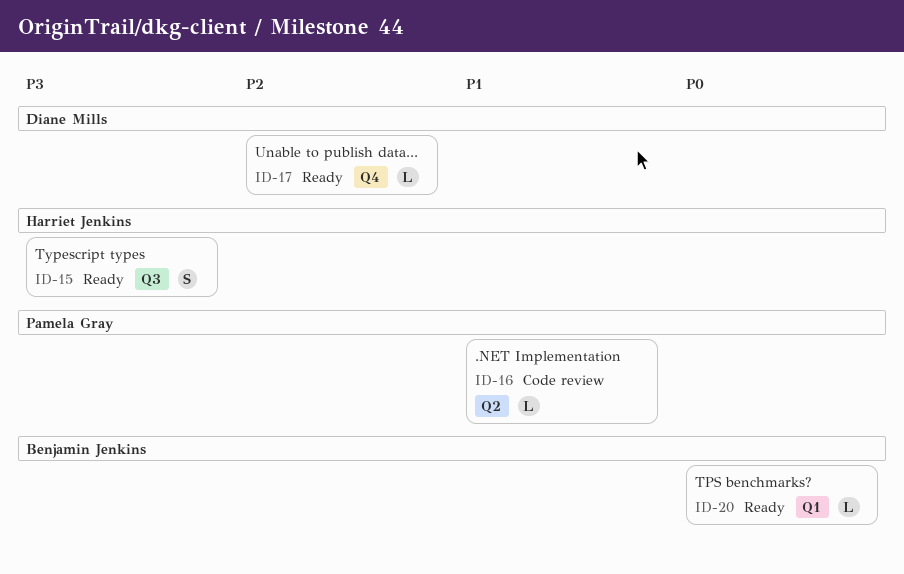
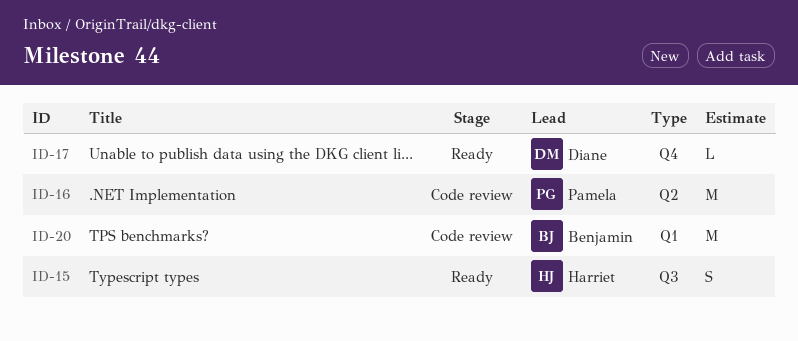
ID-16, estimate: L -> M
ID-20, status: Ready -> Code review
ID-20, estimate: L -> M

